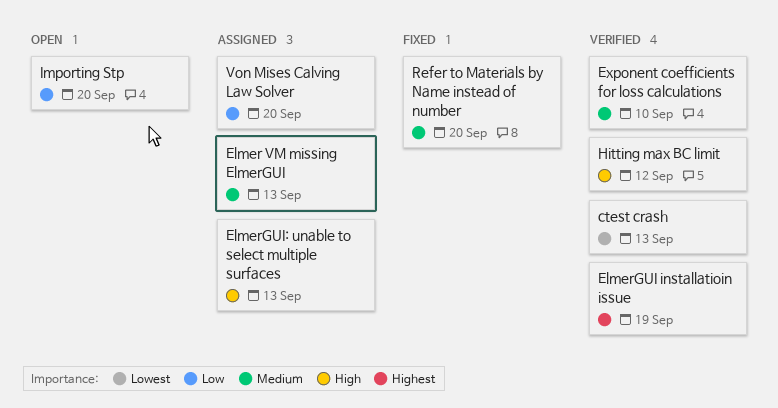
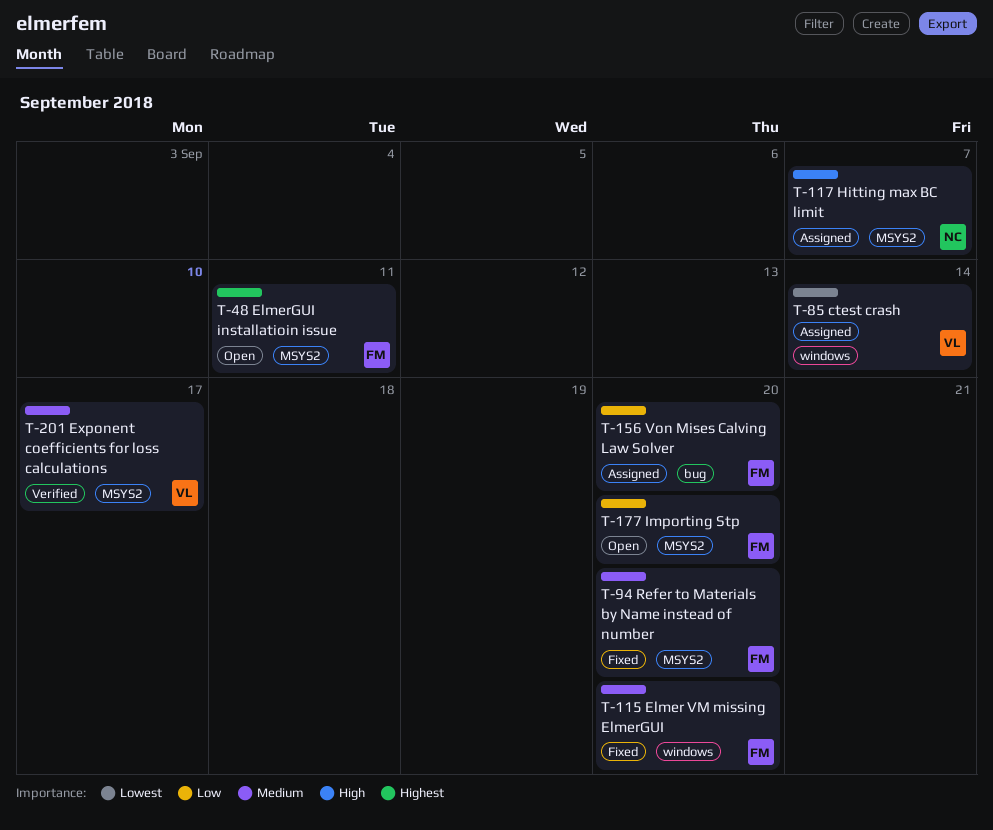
ctest crash, status: Verified -> Assigned
ctest crash, due: Sep 13 -> Sep 14
Elmer VM missing ElmerGUI, status: Assigned -> Fixed
Elmer VM missing ElmerGUI, due: Sep 13 -> Sep 20
ElmerGUI installatioin issue, status: Verified -> Open
ElmerGUI installatioin issue, due: Sep 19 -> Sep 11
ElmerGUI: unable to select multiple surfaces: present -> none
Exponent coefficients for loss calculations, due: Sep 10 -> Sep 17
Hitting max BC limit, status: Verified -> Assigned
Hitting max BC limit, due: Sep 12 -> Sep 7

